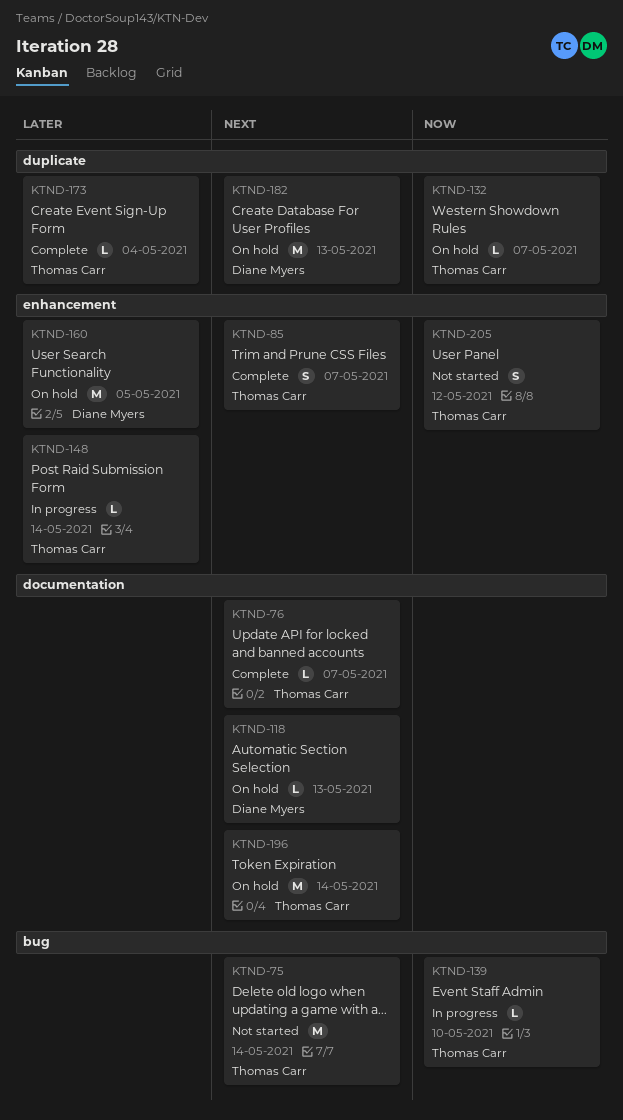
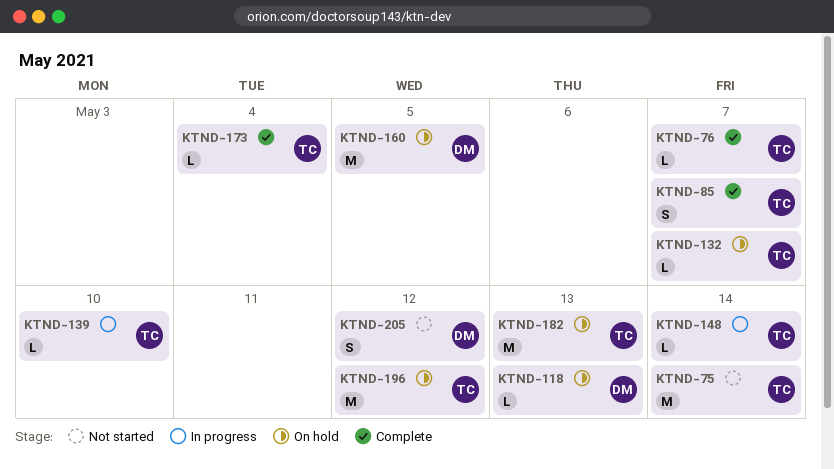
KTND-182, owner: Diane Myers -> Thomas Carr
KTND-196, due: May 14 -> May 12
KTND-205, owner: Thomas Carr -> Diane Myers

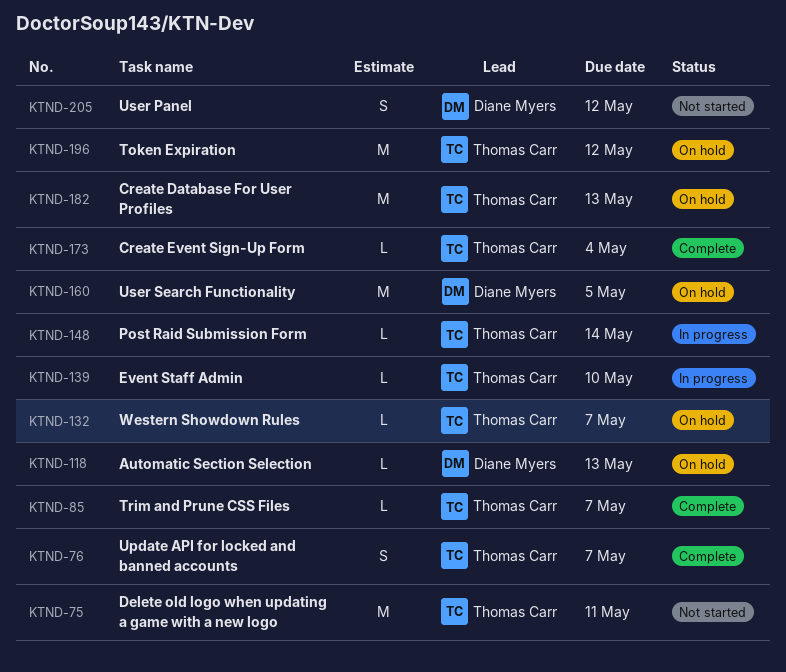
KTND-75, due: May 14 -> May 11
KTND-76, estimate: L -> S
KTND-85, estimate: S -> L

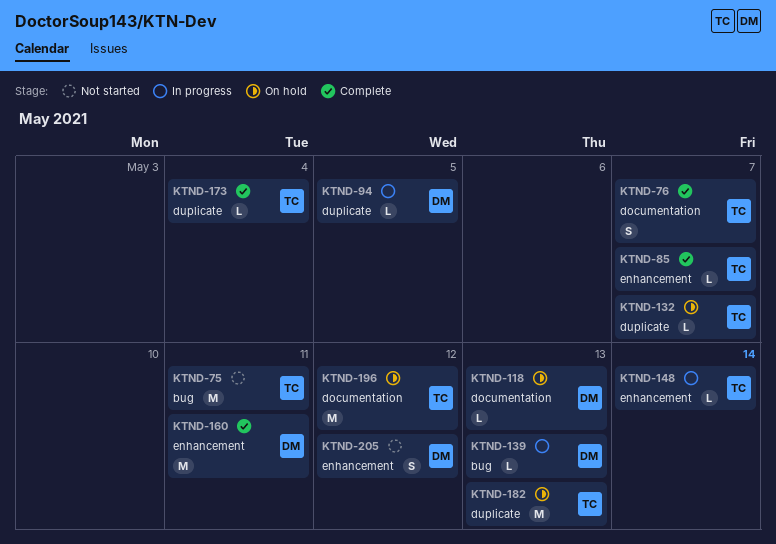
KTND-94: none -> present
KTND-139, owner: Thomas Carr -> Diane Myers
KTND-139, due: May 10 -> May 13
KTND-160, status: On hold -> Complete
KTND-160, due: May 5 -> May 11

